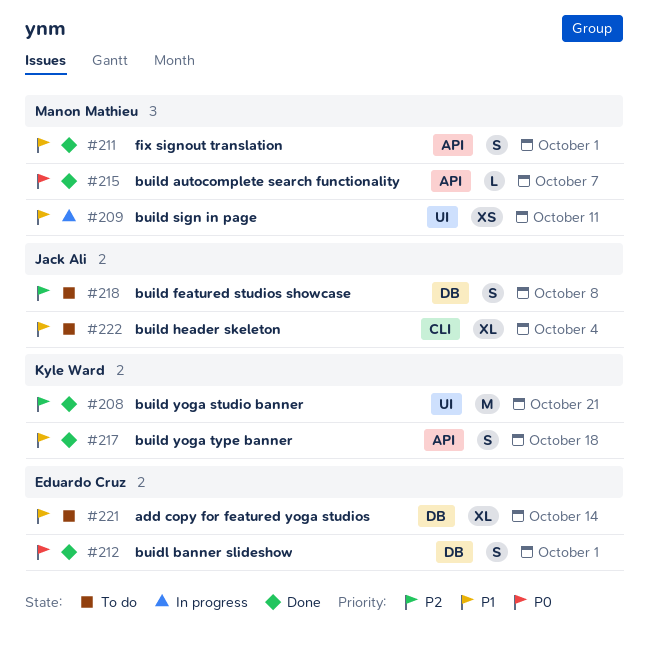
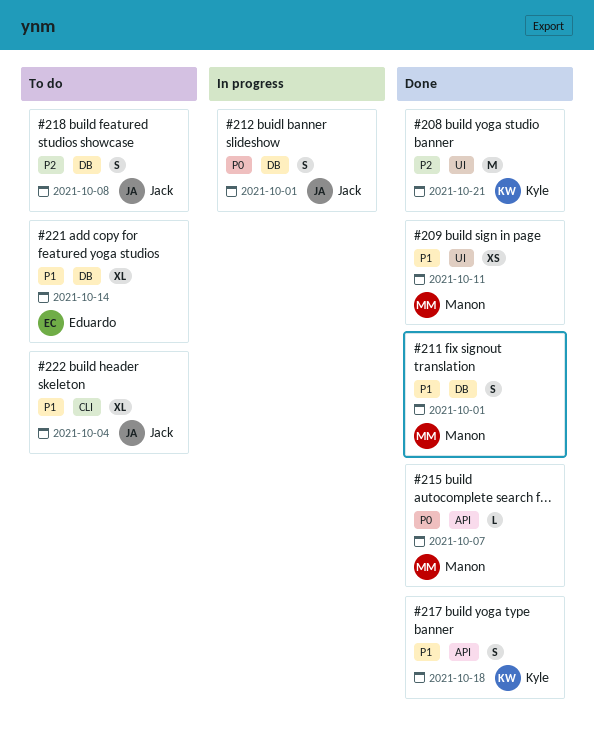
#209, status: In progress -> Done
#211, label: API -> DB
#212, status: Done -> In progress
#212, owner: Eduardo Cruz -> Jack Ali

